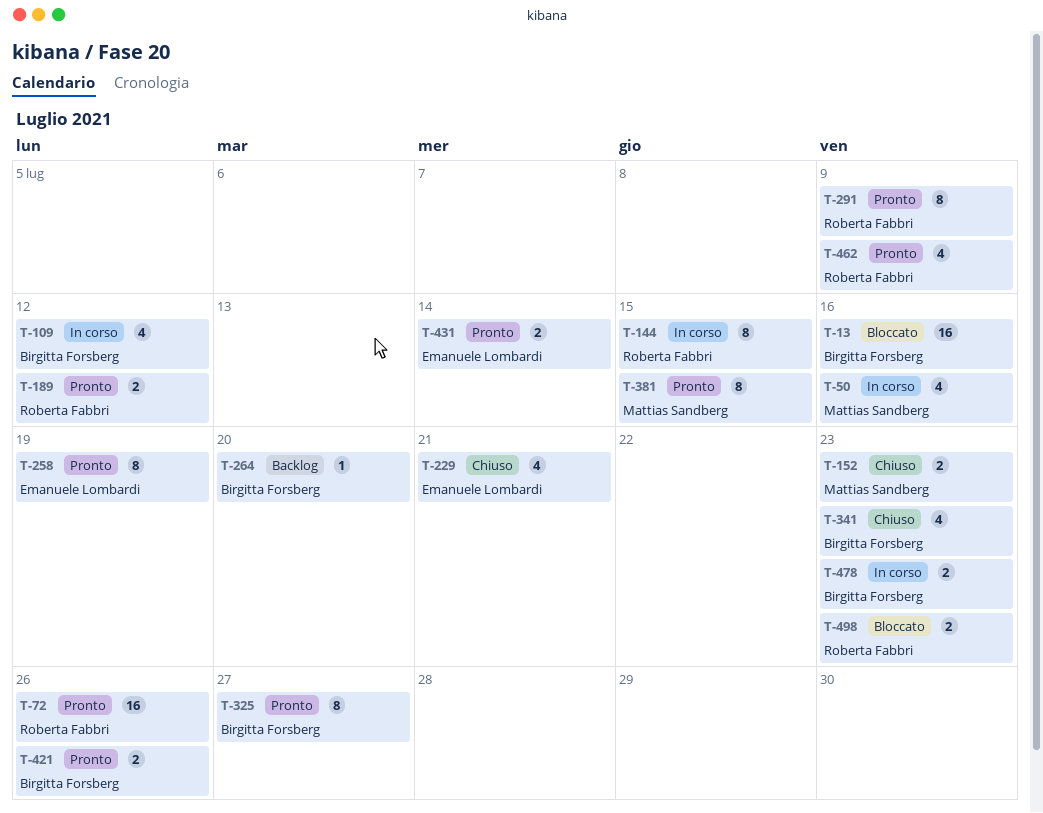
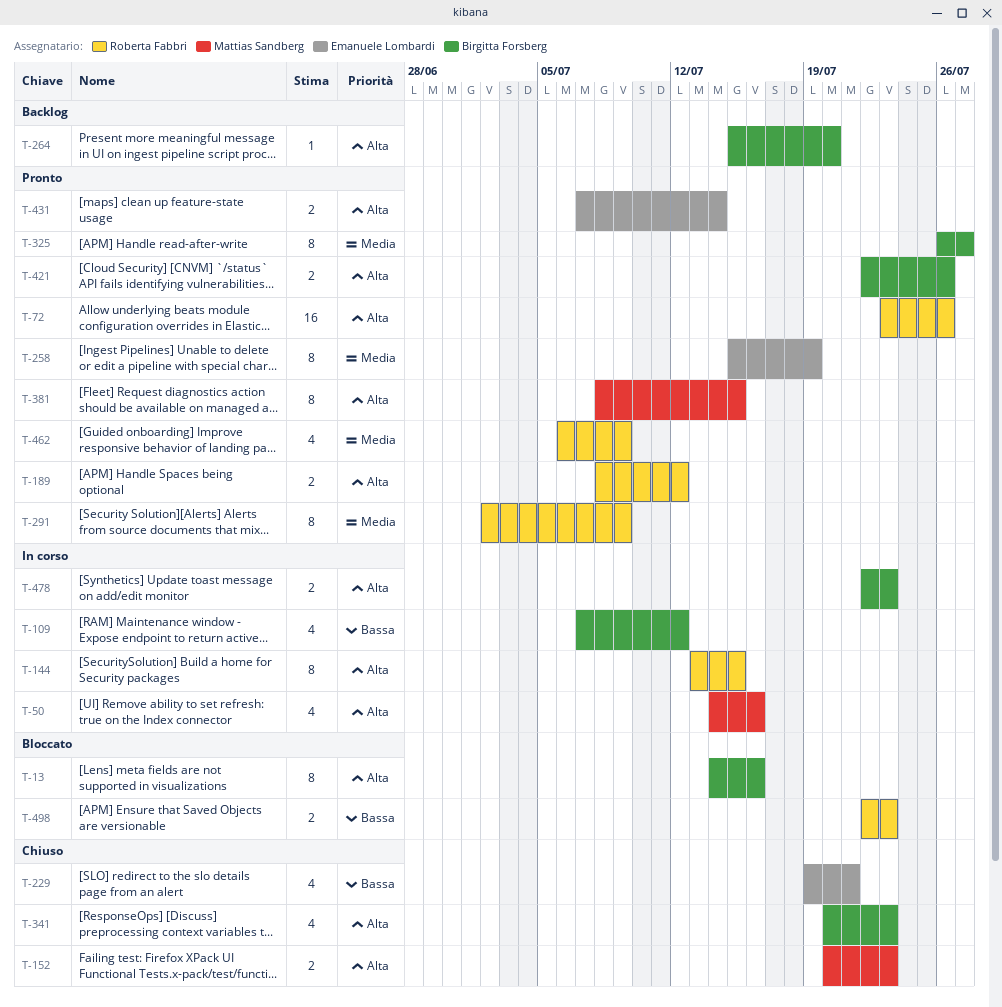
T-13, estimate: 16 -> 8

